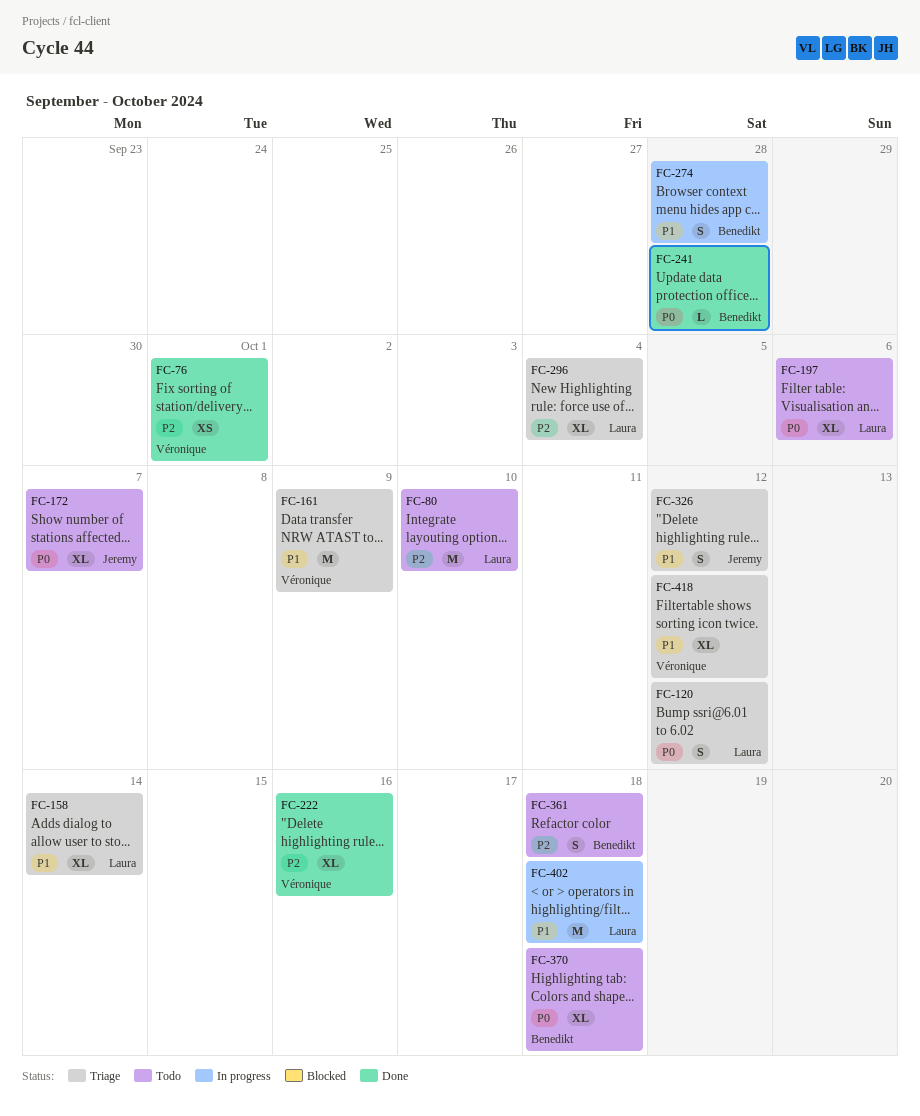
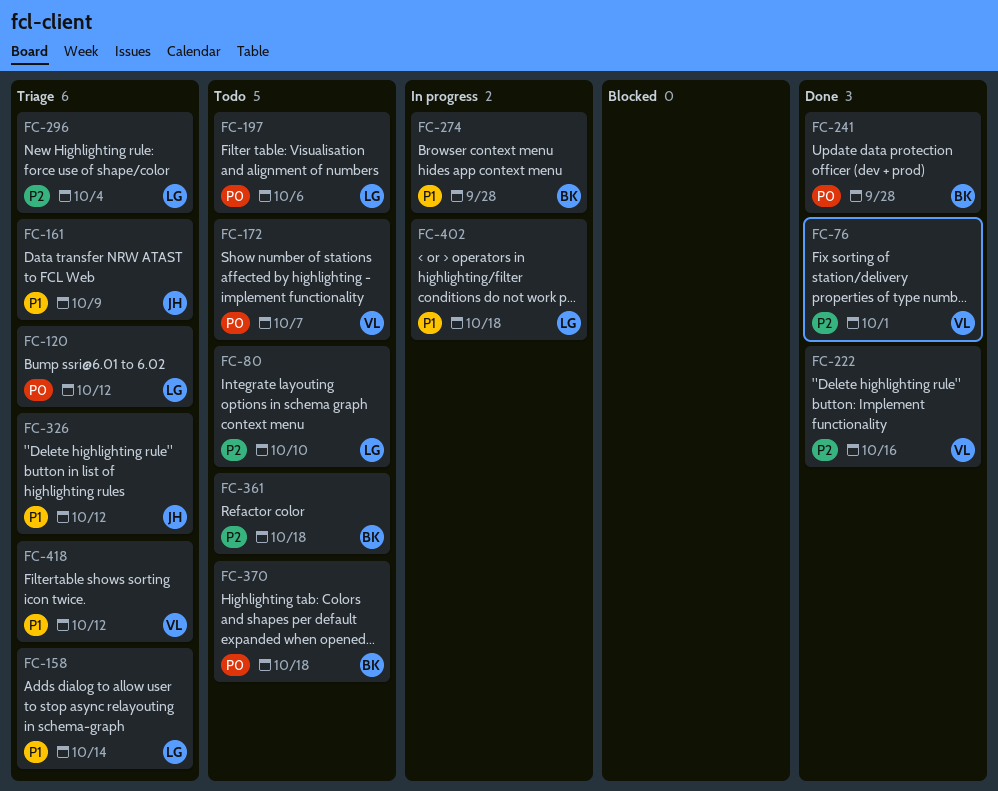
FC-161, owner: Véronique -> Jeremy
FC-172, owner: Jeremy -> Véronique

